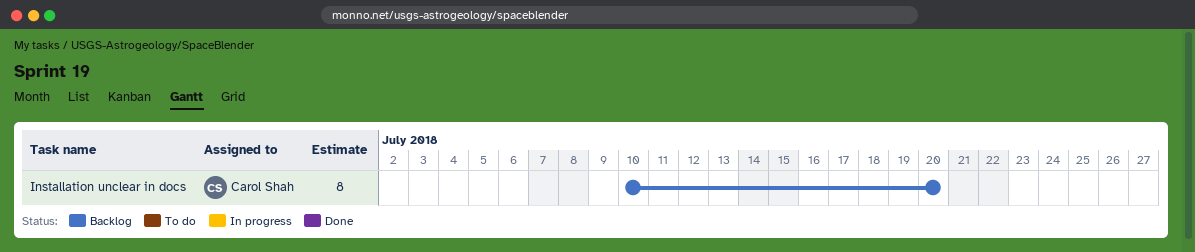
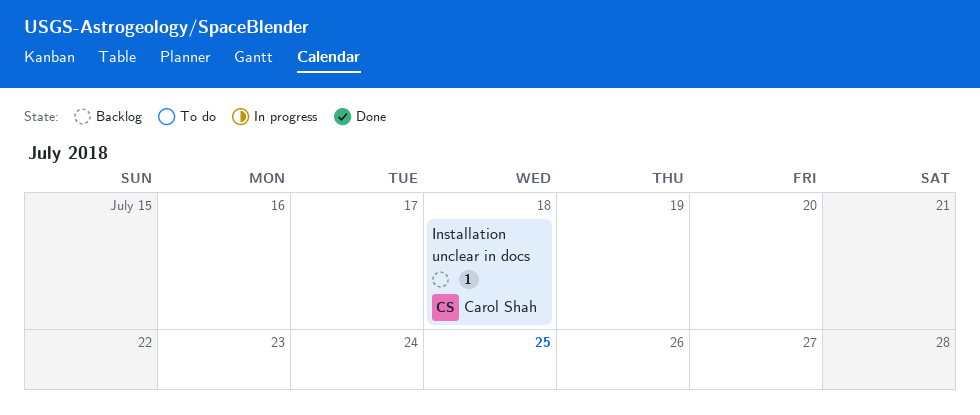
Installation unclear in docs, estimate: 8 -> 1
Installation unclear in docs, due: Jul 20 -> Jul 18

